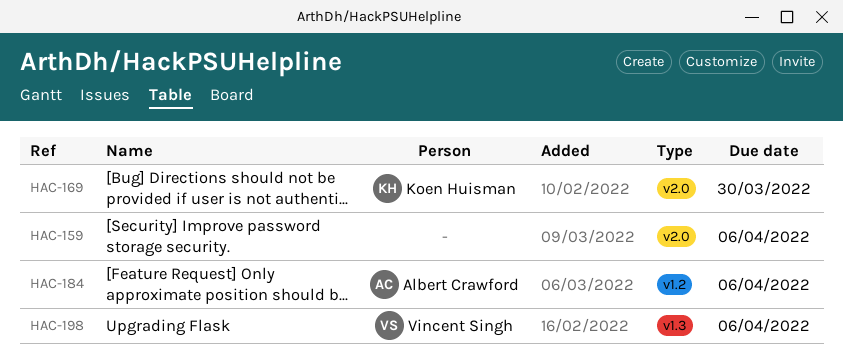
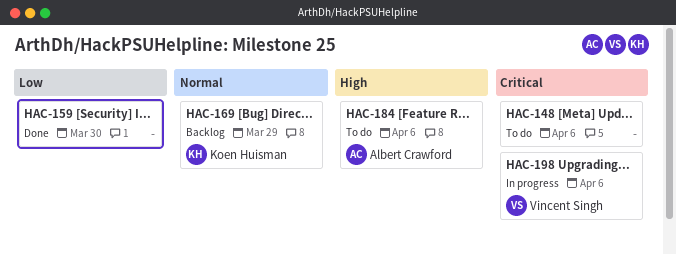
HAC-148: none -> present
HAC-159, due: Apr 6 -> Mar 30
HAC-169, due: Mar 30 -> Mar 29

